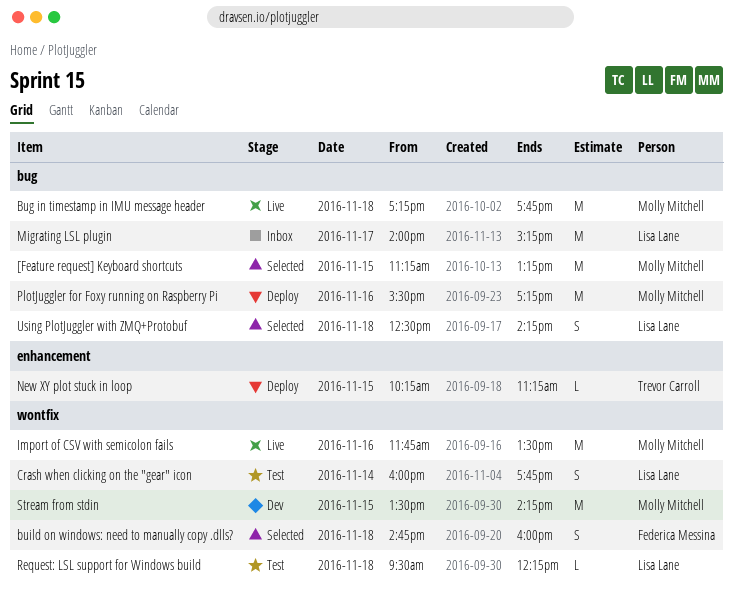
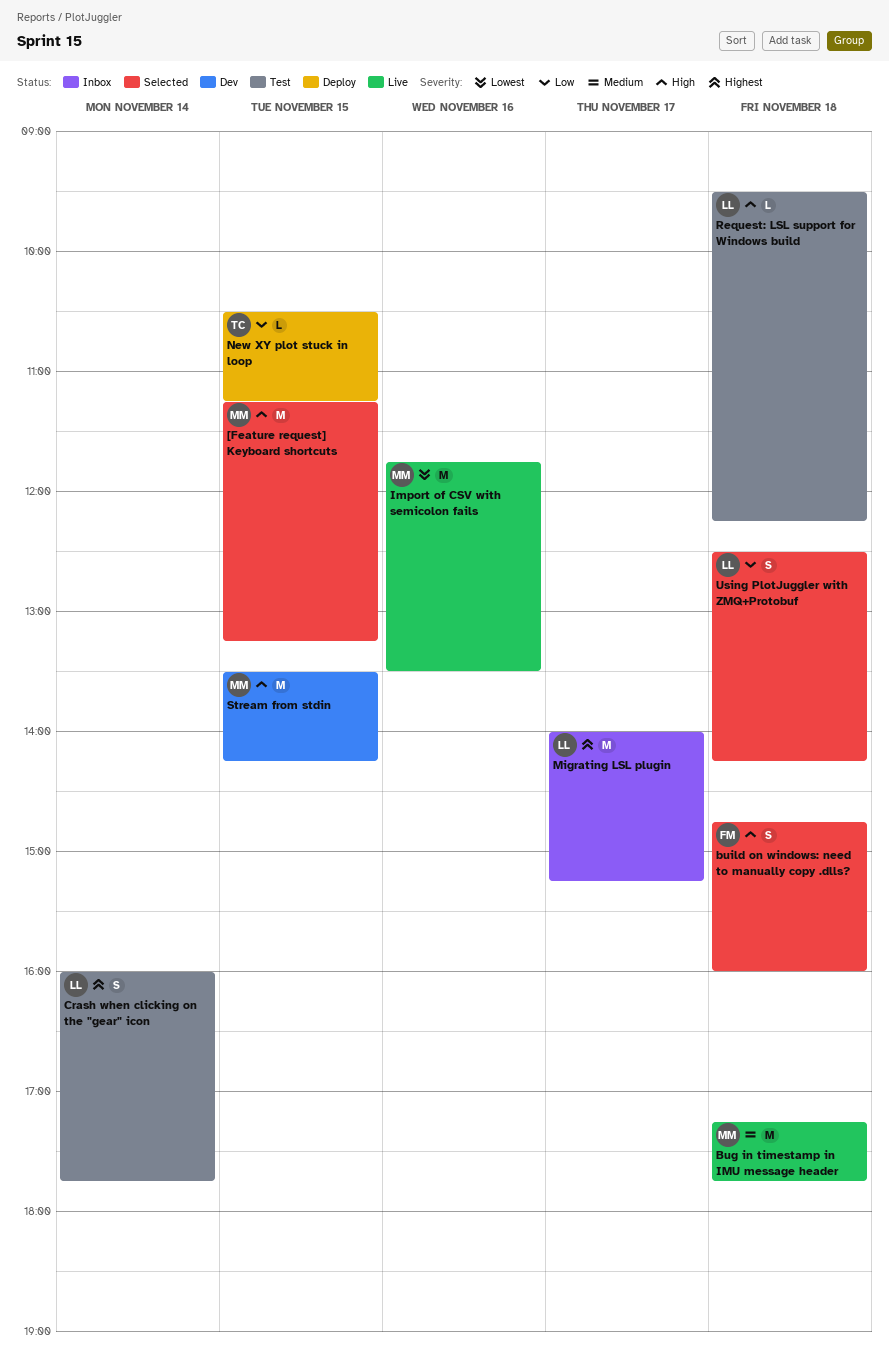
New XY plot stuck in loop, begins: 10:15 -> 10:30
PlotJuggler for Foxy running on Raspberry Pi: present -> none

